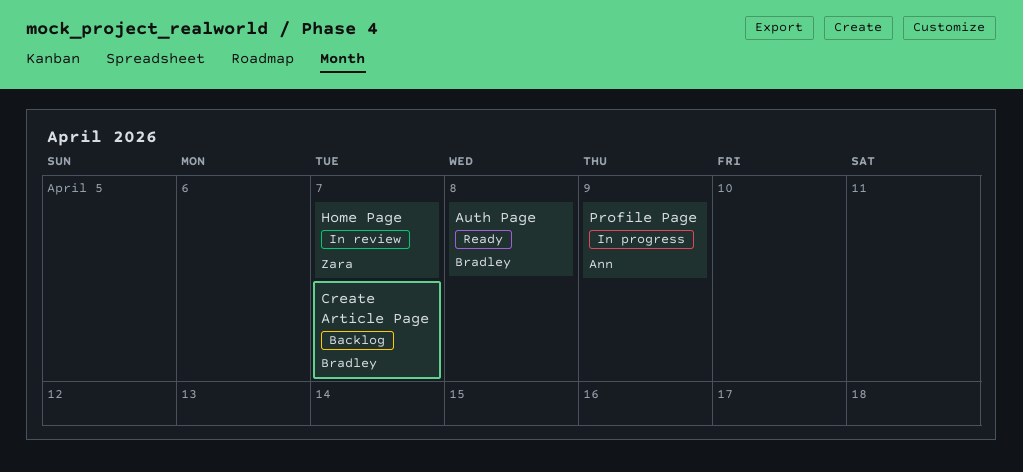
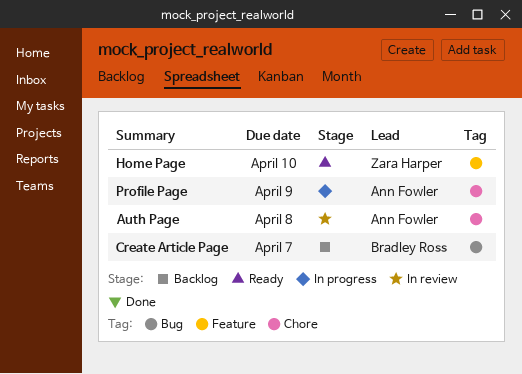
Auth Page, status: Ready -> In review
Auth Page, owner: Bradley Ross -> Ann Fowler
Home Page, status: In review -> Ready
Home Page, due: Apr 7 -> Apr 10

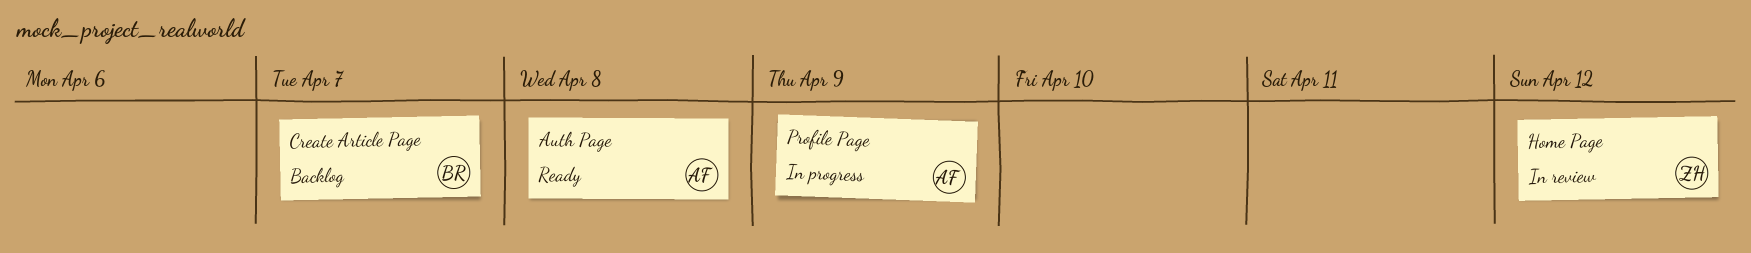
Auth Page, status: In review -> Ready
Home Page, status: Ready -> In review
Home Page, due: Apr 10 -> Apr 12

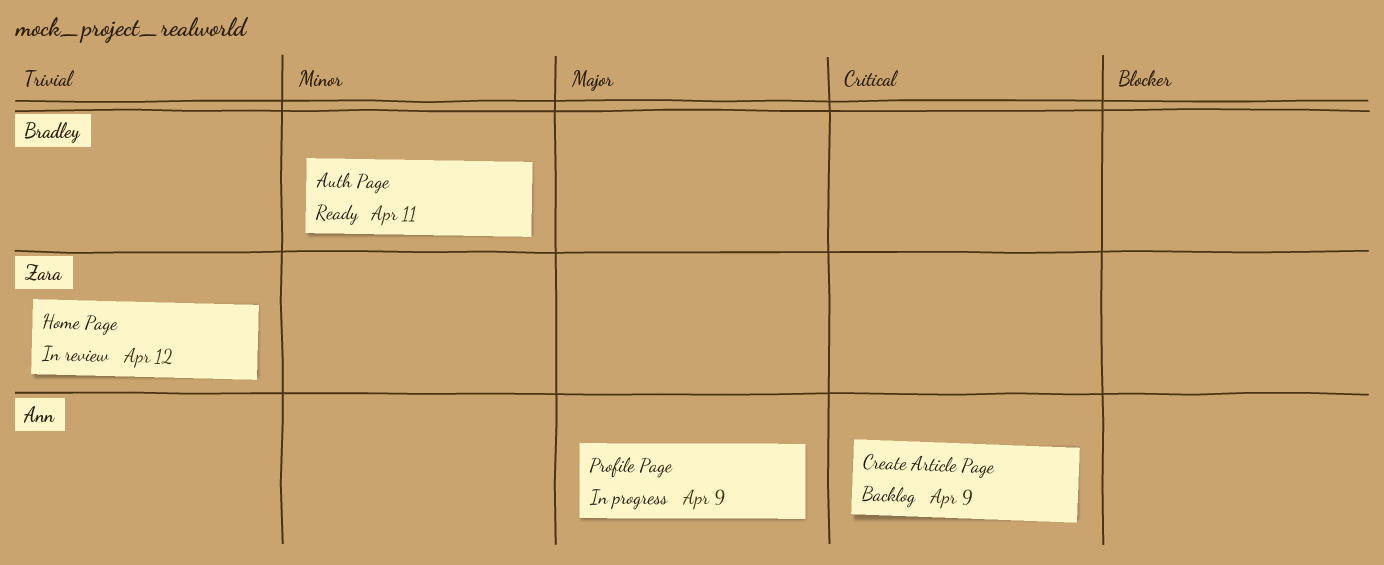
Auth Page, owner: Ann -> Bradley
Auth Page, due: Apr 8 -> Apr 11
Create Article Page, owner: Bradley -> Ann
Create Article Page, due: Apr 7 -> Apr 9

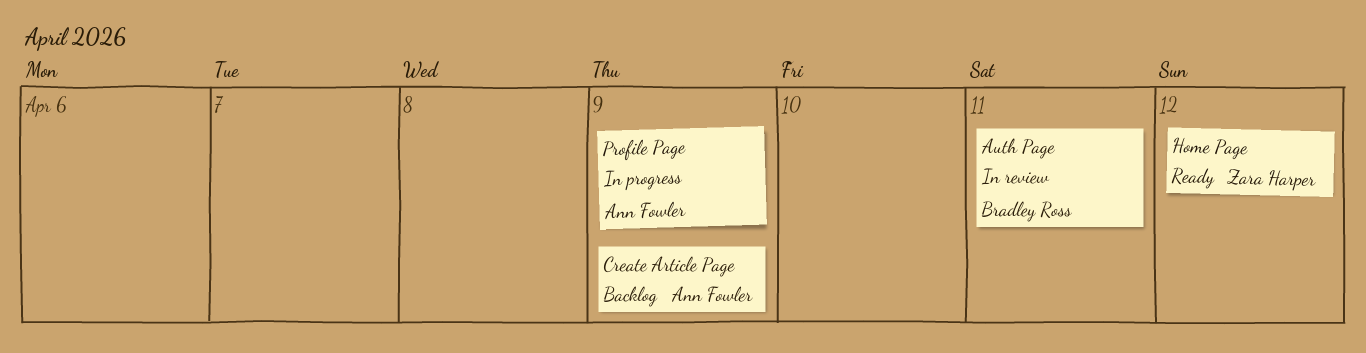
Auth Page, status: Ready -> In review
Home Page, status: In review -> Ready

